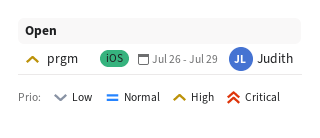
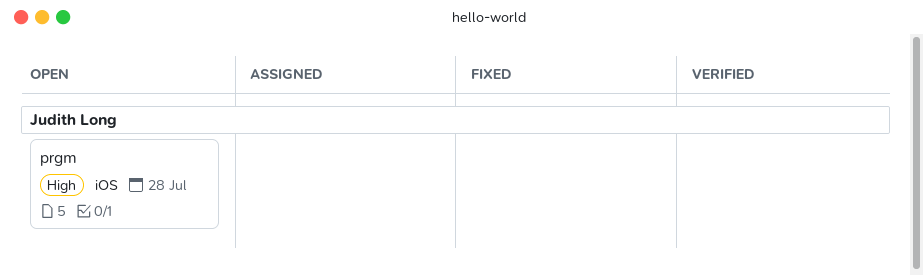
prgm, due: Jul 29 -> Jul 28

